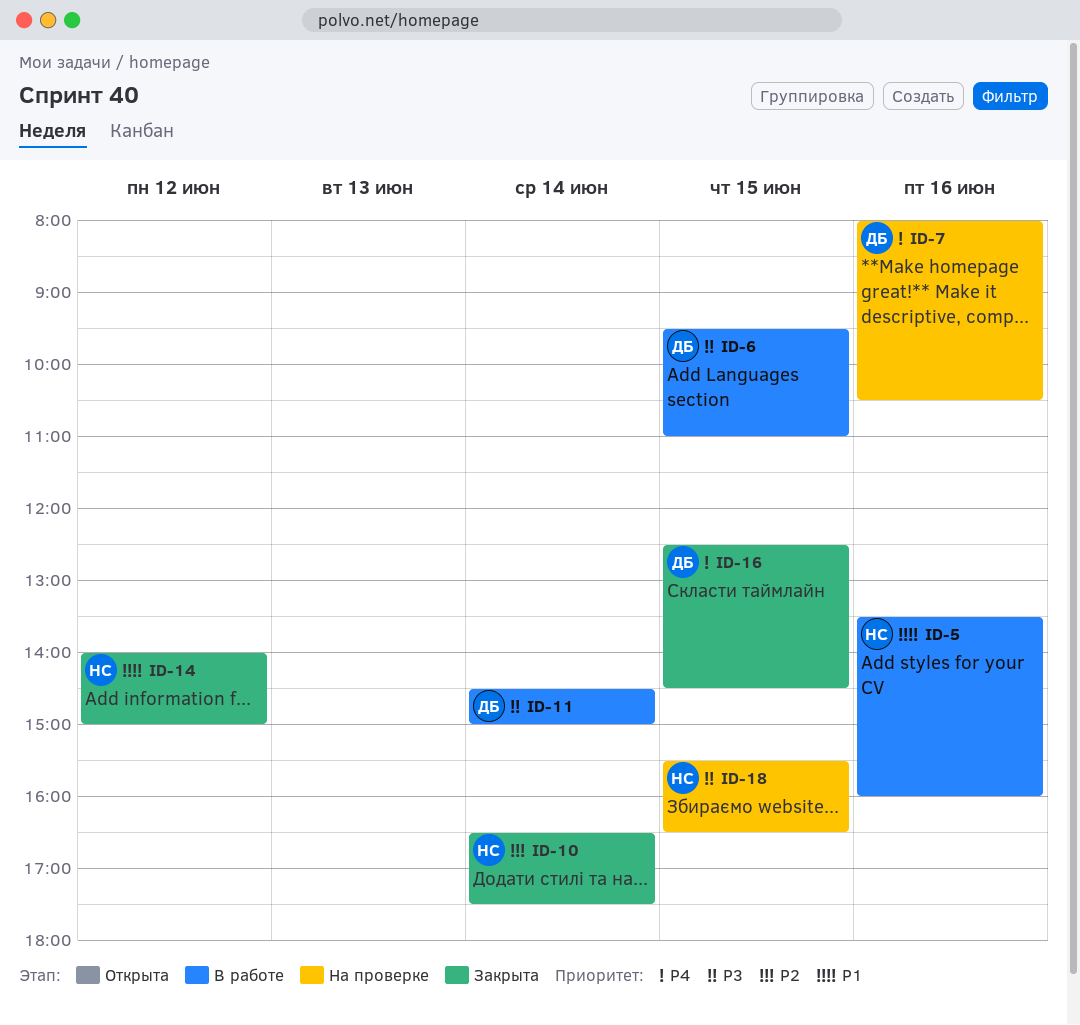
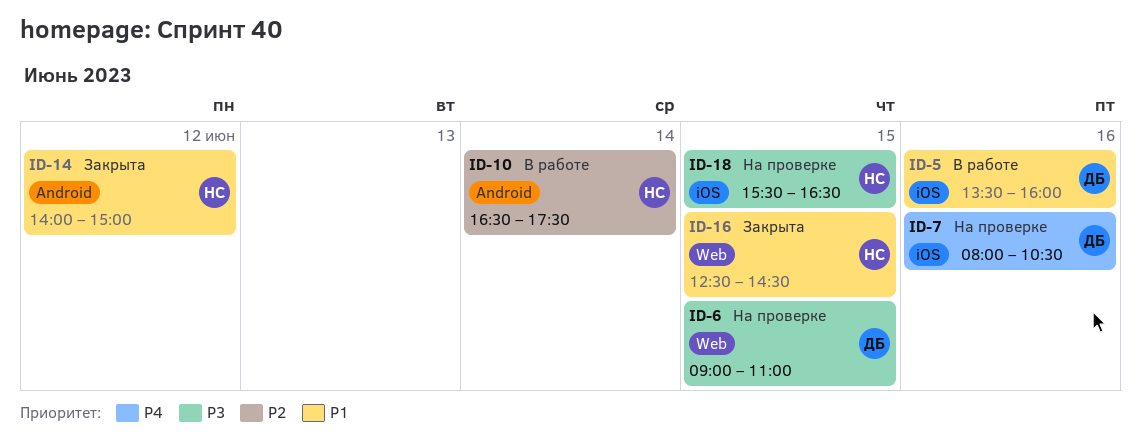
ID-5, owner: НС -> ДБ
ID-6, status: В работе -> На проверке
ID-6, begins: 09:30 -> 09:00
ID-10, status: Закрыта -> В работе
ID-11: present -> none
ID-16, owner: ДБ -> НС
ID-16, priority: P4 -> P1

